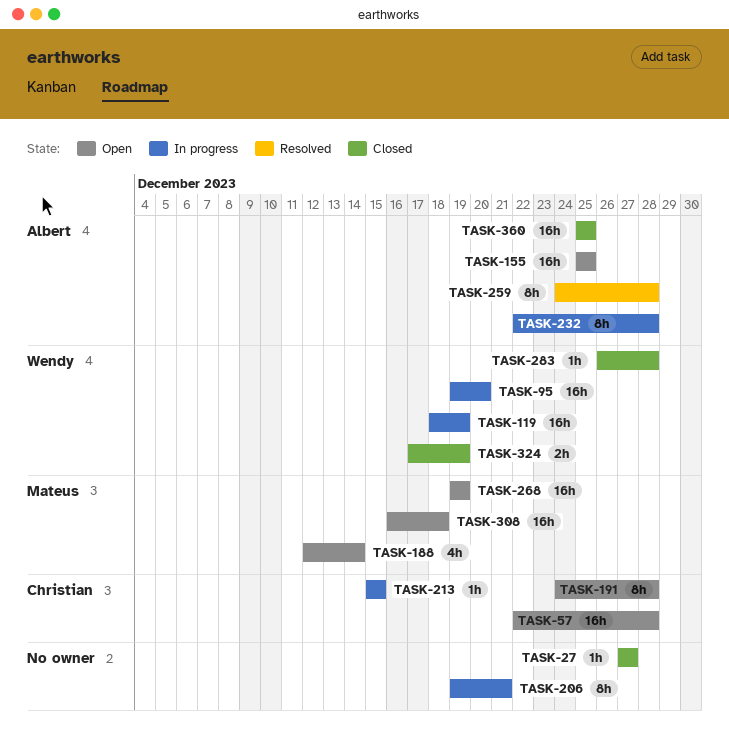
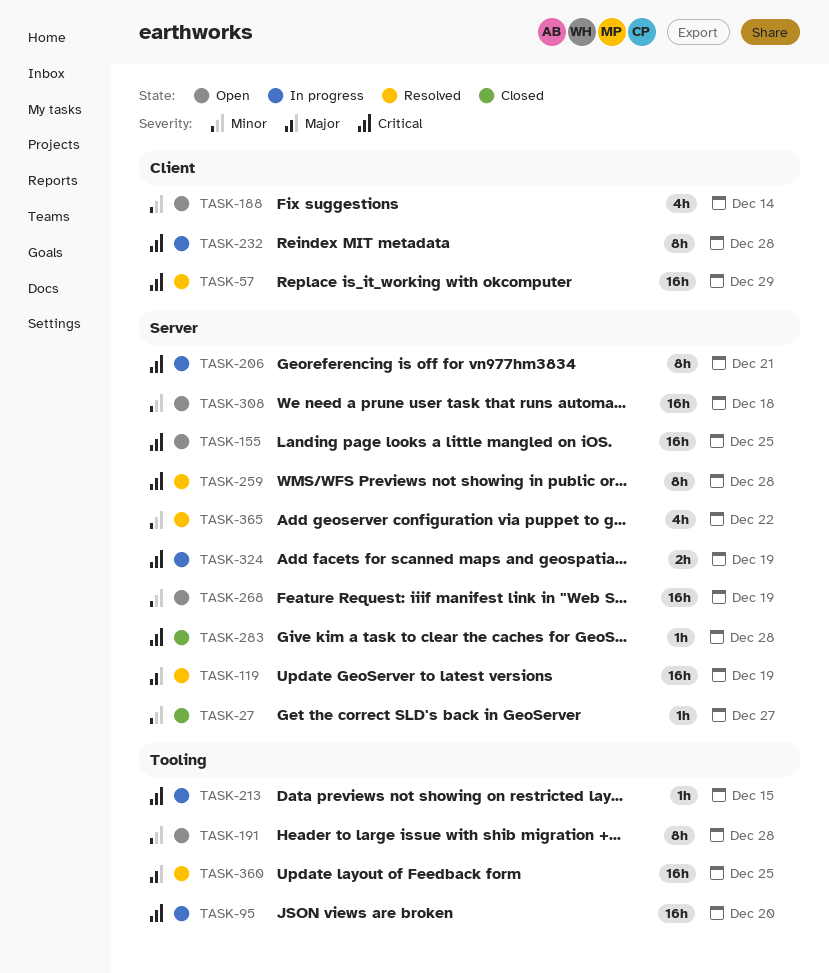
TASK-57, status: Open -> Resolved
TASK-57, due: Dec 28 -> Dec 29
TASK-119, status: In progress -> Resolved
TASK-324, status: Closed -> In progress
TASK-360, status: Closed -> Resolved
TASK-365: none -> present

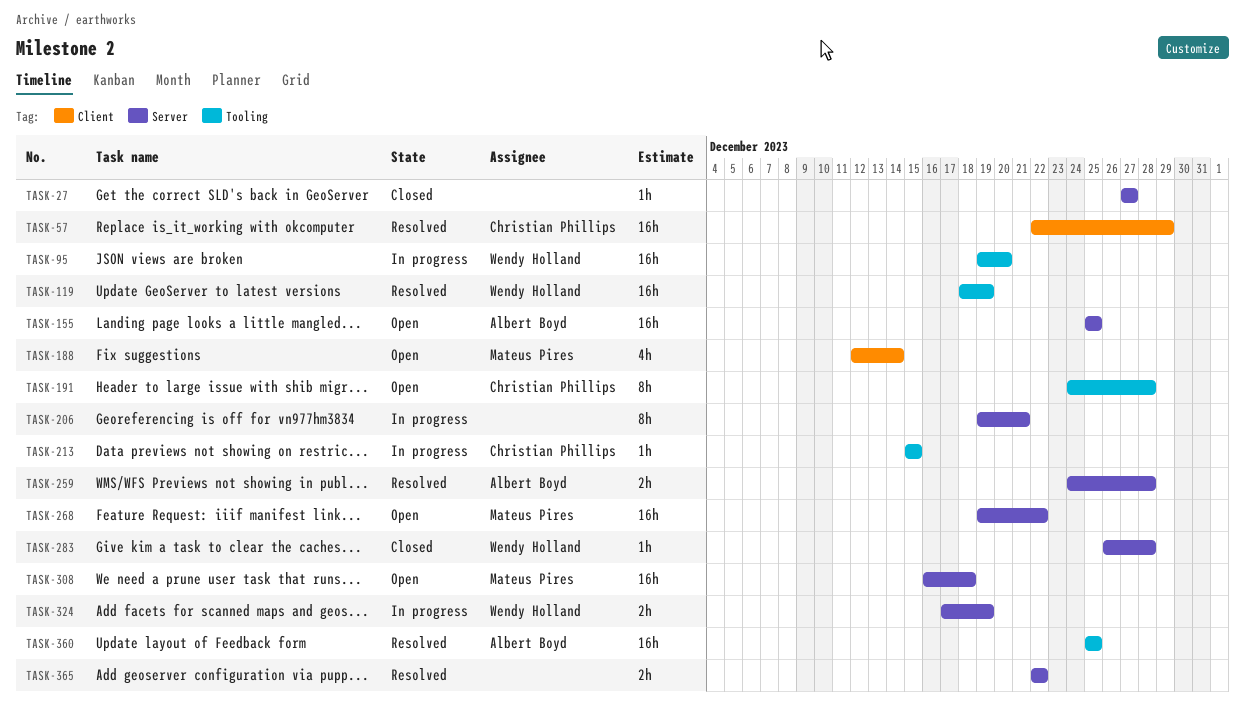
TASK-119, label: Server -> Tooling
TASK-232: present -> none
TASK-259, estimate: 8h -> 2h
TASK-268, due: Dec 19 -> Dec 22
TASK-365, estimate: 4h -> 2h

